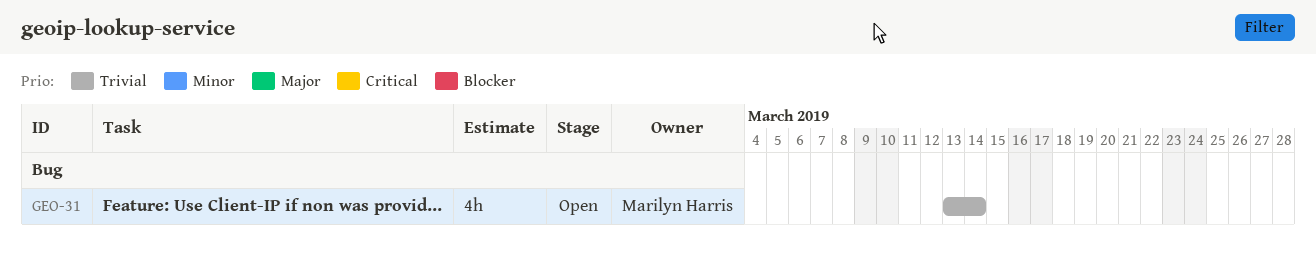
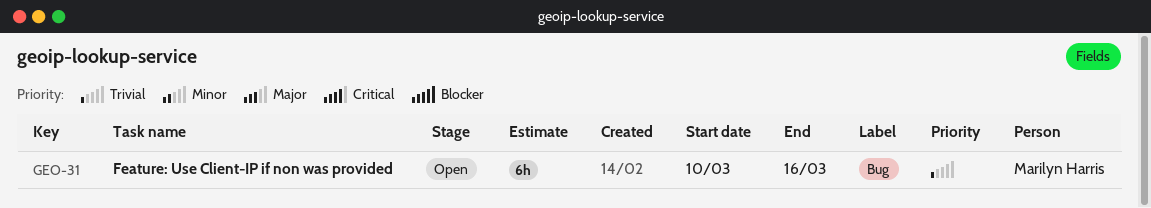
GEO-31, estimate: 4h -> 6h
GEO-31, start: Mar 13 -> Mar 10
GEO-31, due: Mar 14 -> Mar 16

